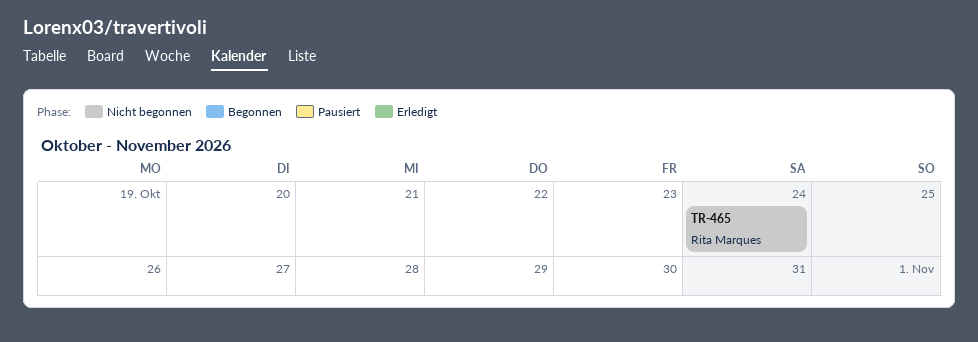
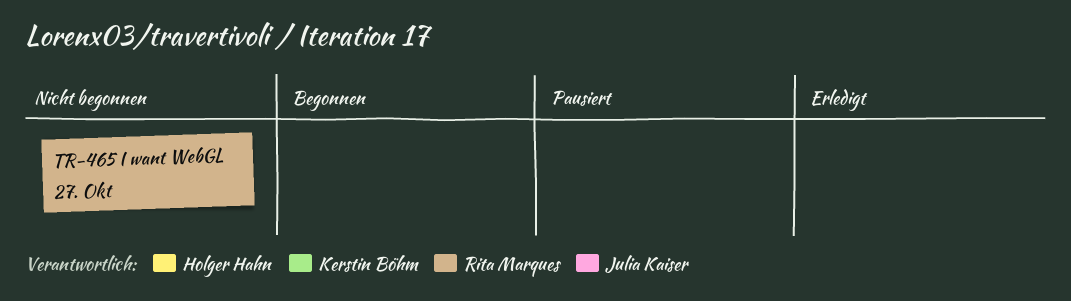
TR-465, due: Oct 24 -> Oct 27

